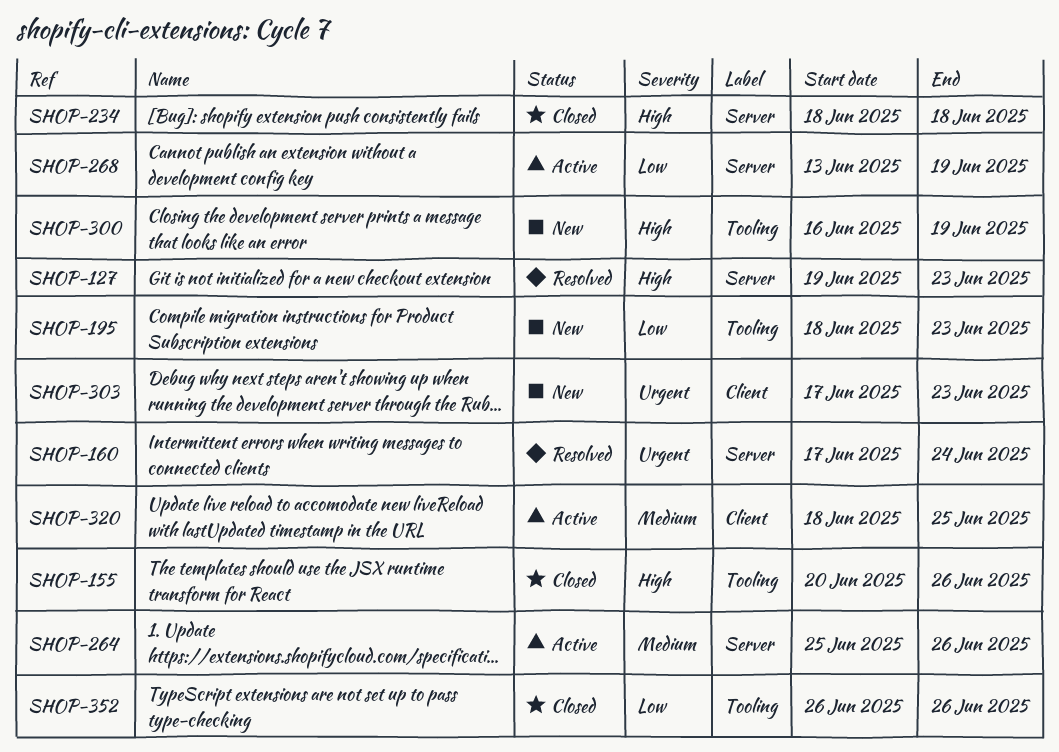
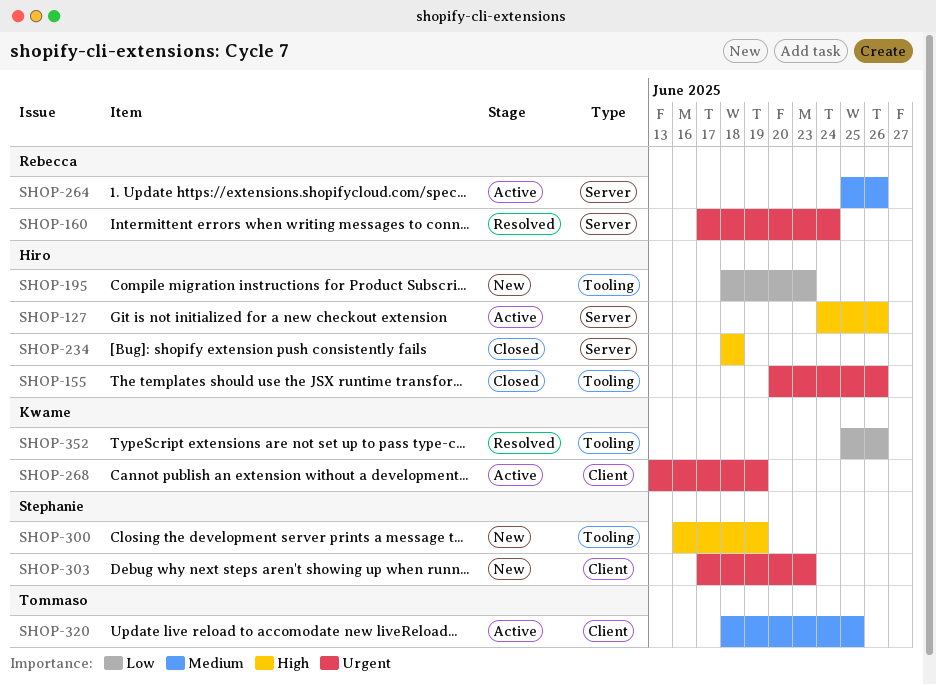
SHOP-127, status: Resolved -> Active
SHOP-127, start: Jun 19 -> Jun 24
SHOP-127, due: Jun 23 -> Jun 26
SHOP-155, priority: High -> Urgent
SHOP-268, priority: Low -> Urgent
SHOP-268, label: Server -> Client
SHOP-352, status: Closed -> Resolved
SHOP-352, start: Jun 26 -> Jun 25

